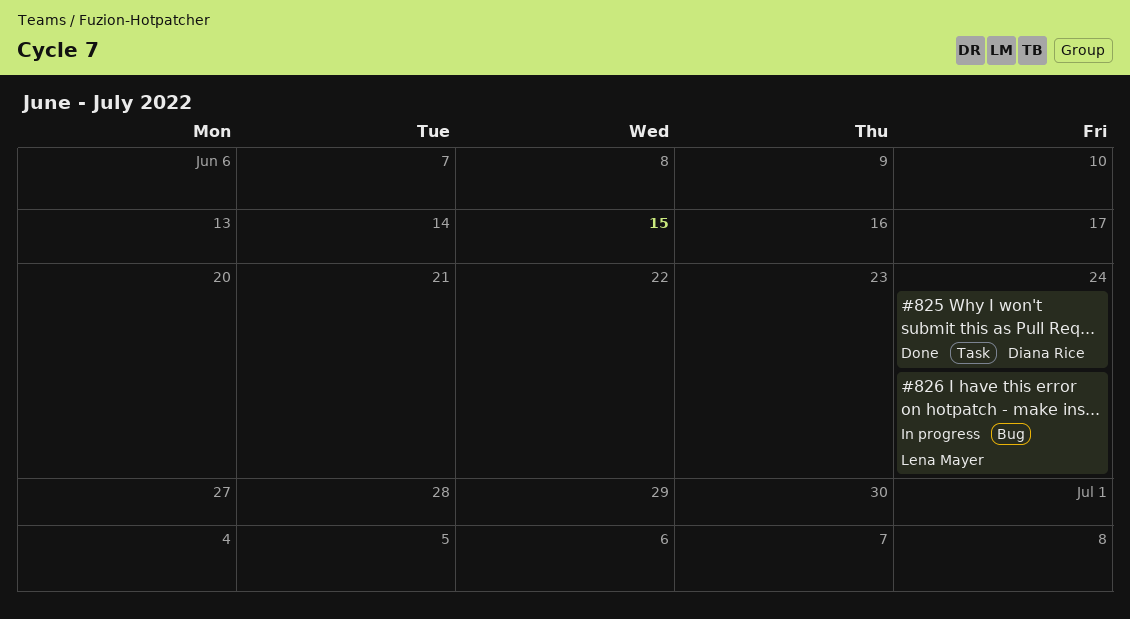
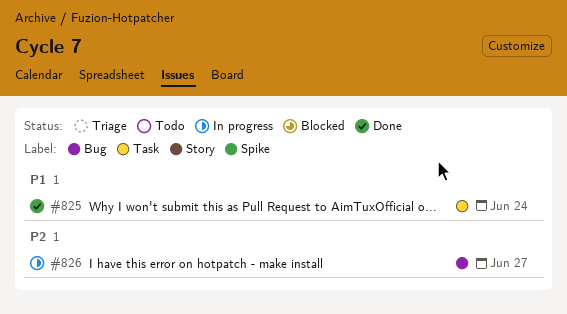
#826, due: Jun 24 -> Jun 27

